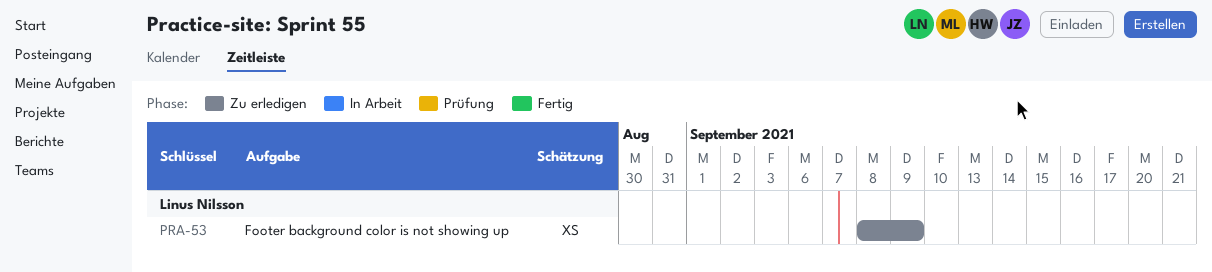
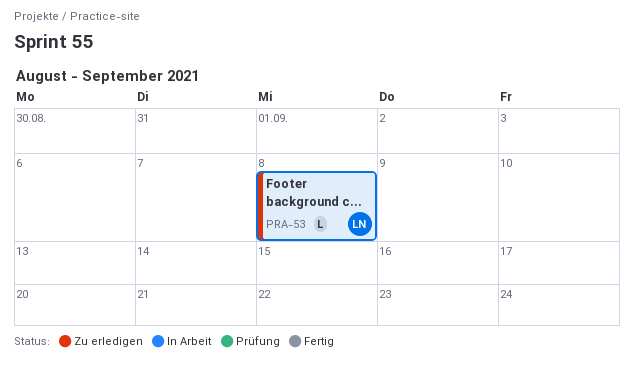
PRA-53, estimate: XS -> L
PRA-53, due: Sep 9 -> Sep 8

